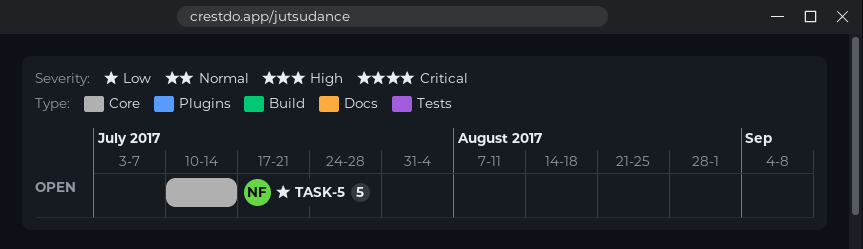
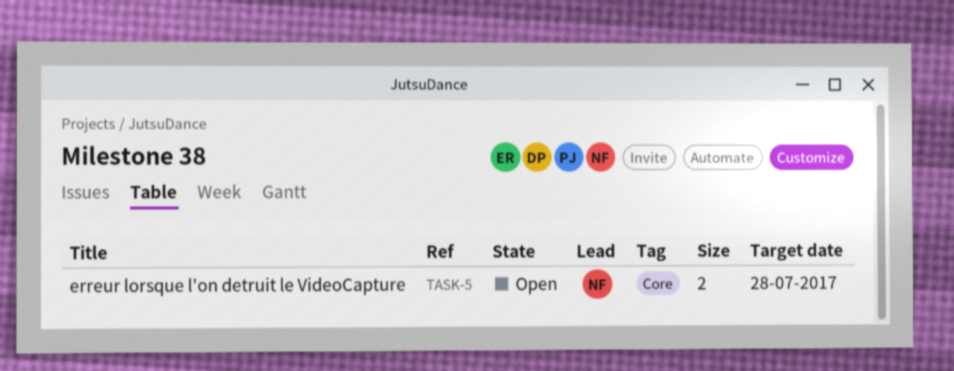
TASK-5, estimate: 5 -> 2
TASK-5, due: Jul 14 -> Jul 28

